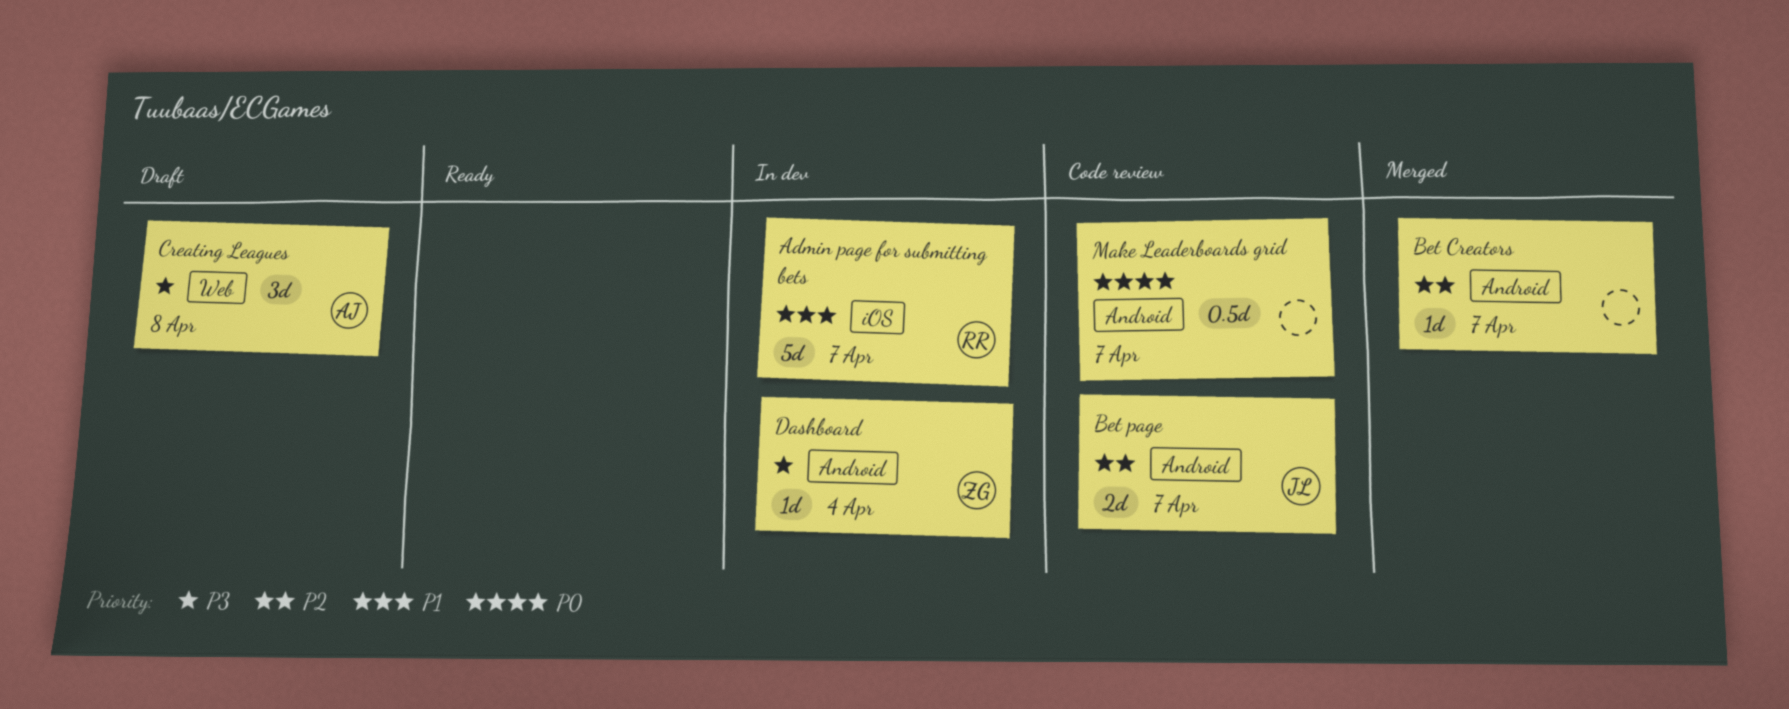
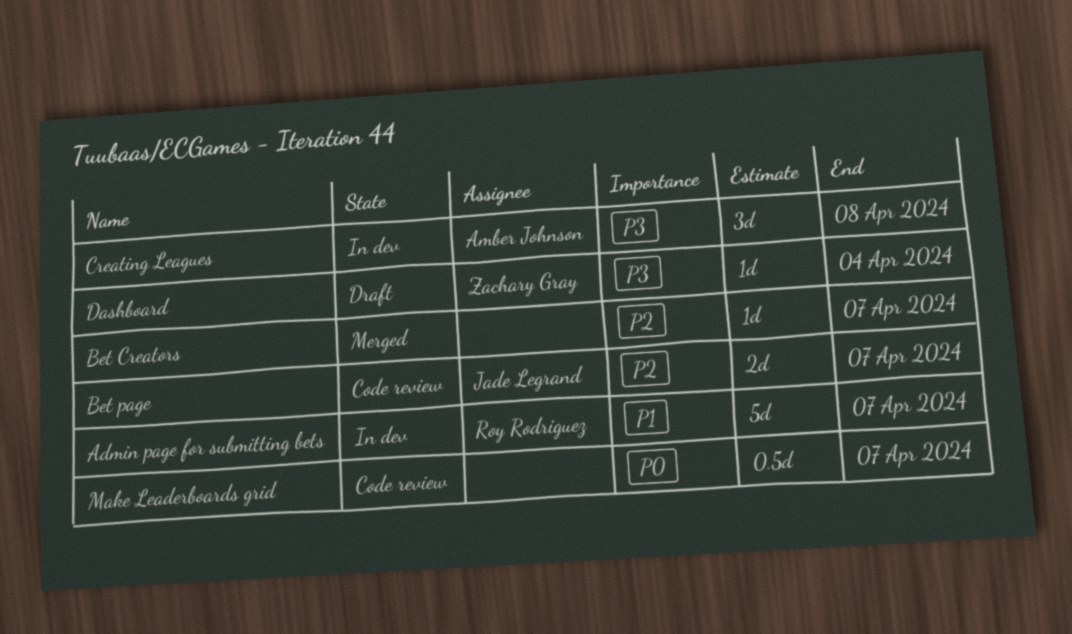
Creating Leagues, status: Draft -> In dev
Dashboard, status: In dev -> Draft

